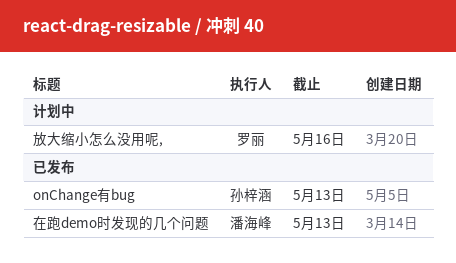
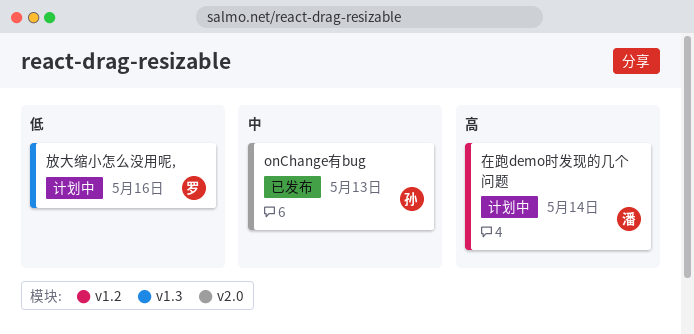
在跑demo时发现的几个问题, status: 已发布 -> 计划中
在跑demo时发现的几个问题, due: May 13 -> May 14

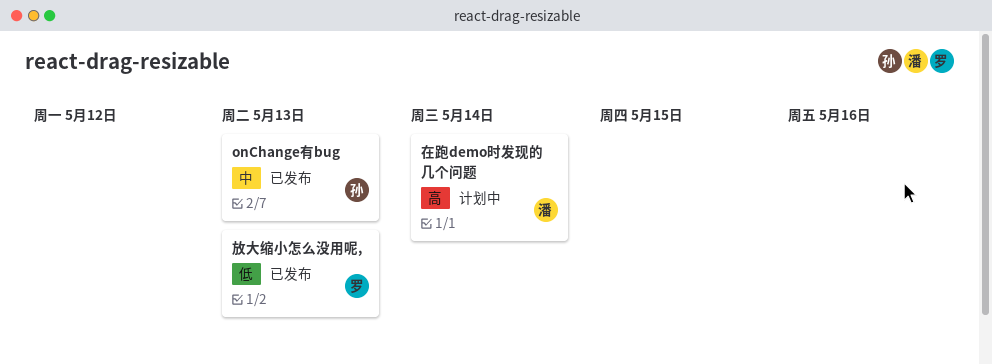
放大缩小怎么没用呢,, status: 计划中 -> 已发布
放大缩小怎么没用呢,, due: May 16 -> May 13

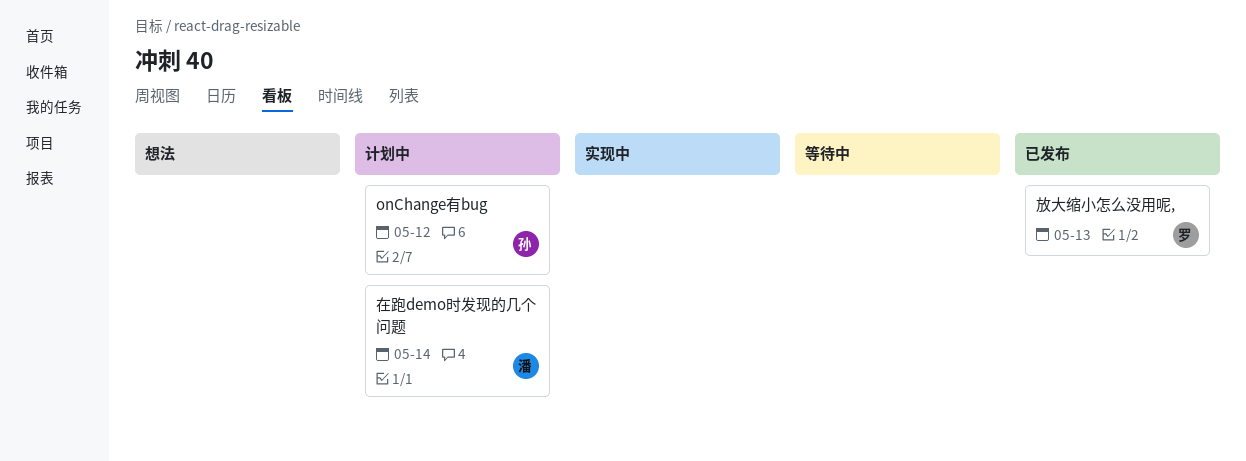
onChange有bug, status: 已发布 -> 计划中
onChange有bug, due: May 13 -> May 12

